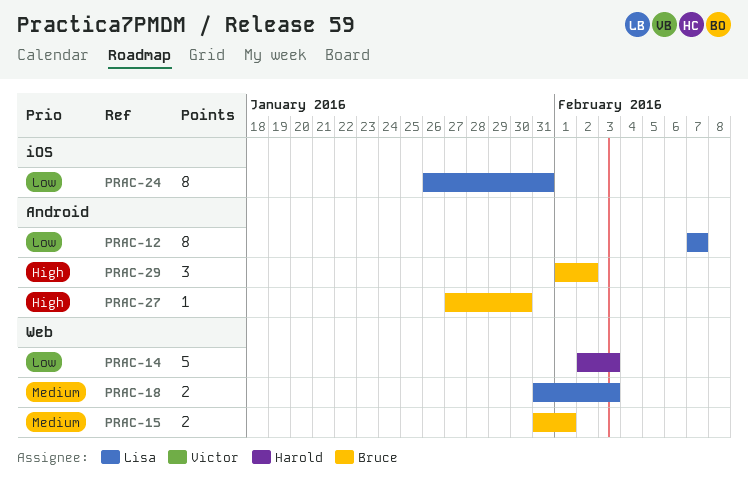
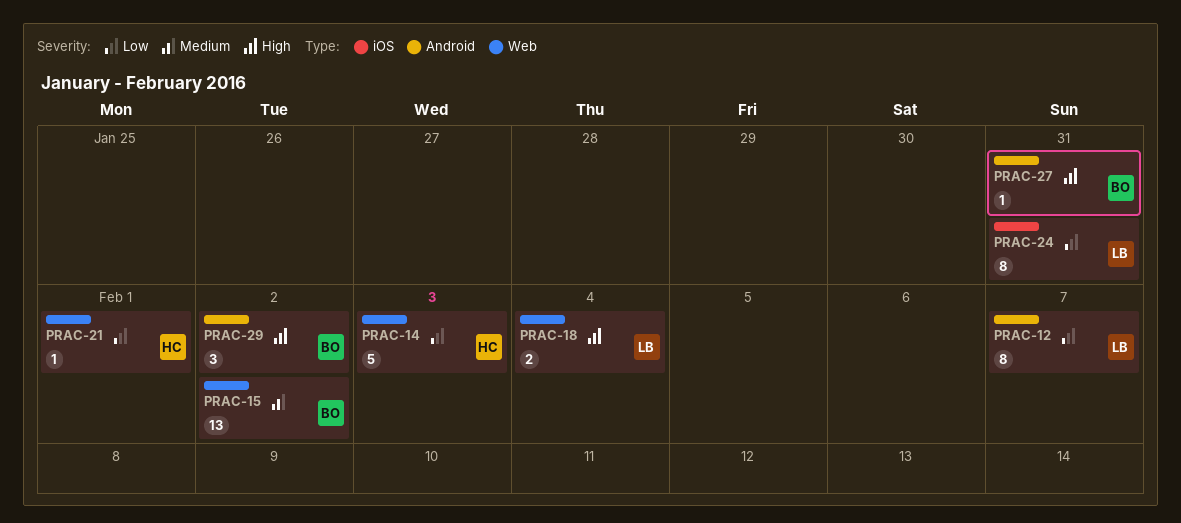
PRAC-15, estimate: 2 -> 13
PRAC-15, due: Feb 1 -> Feb 2
PRAC-18, priority: Medium -> High
PRAC-18, due: Feb 3 -> Feb 4
PRAC-21: none -> present
PRAC-27, due: Jan 30 -> Jan 31

